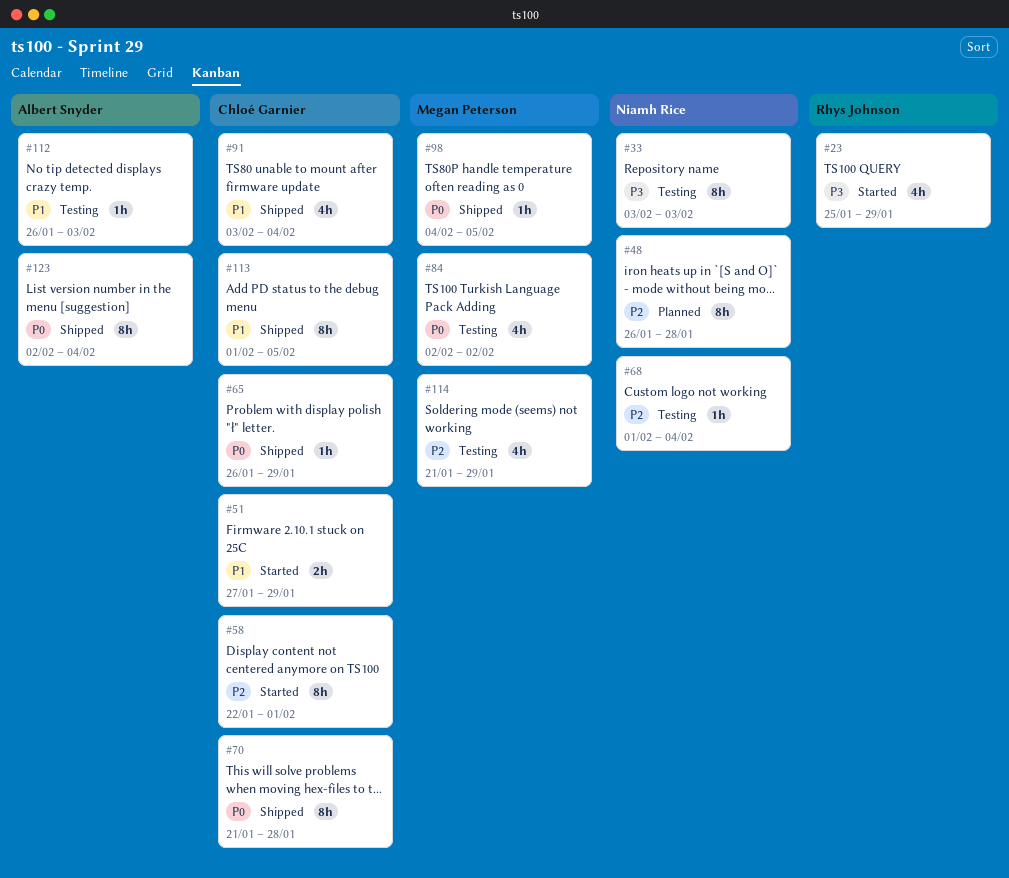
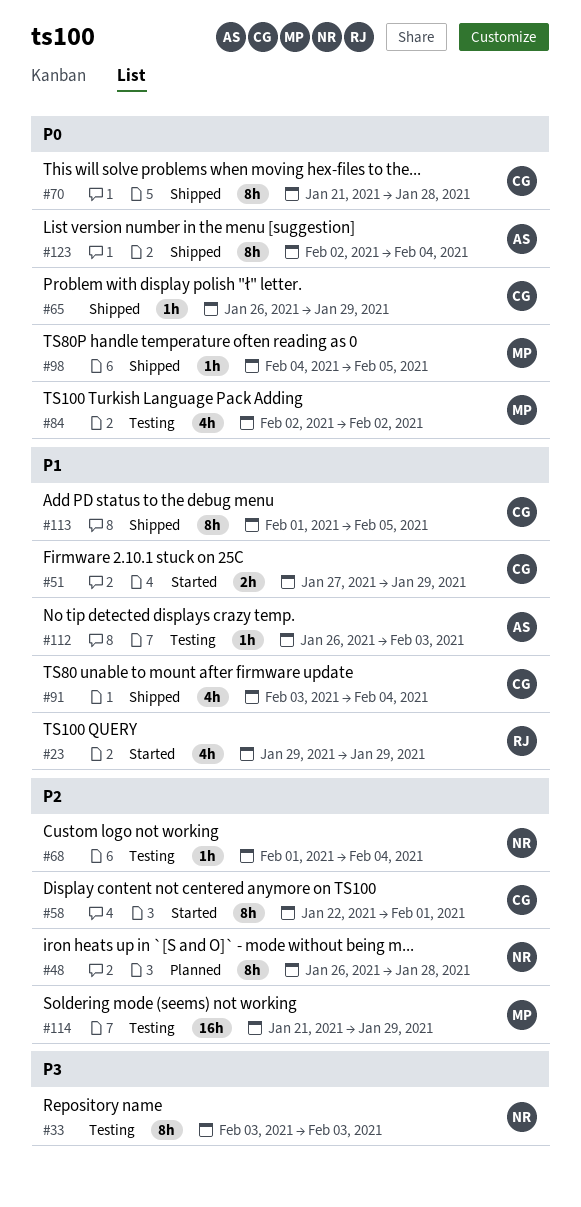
#23, priority: P3 -> P1
#23, start: Jan 25 -> Jan 29
#114, estimate: 4h -> 16h

